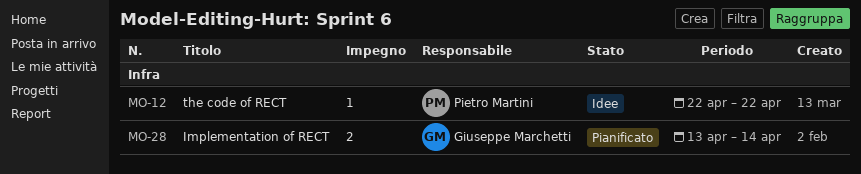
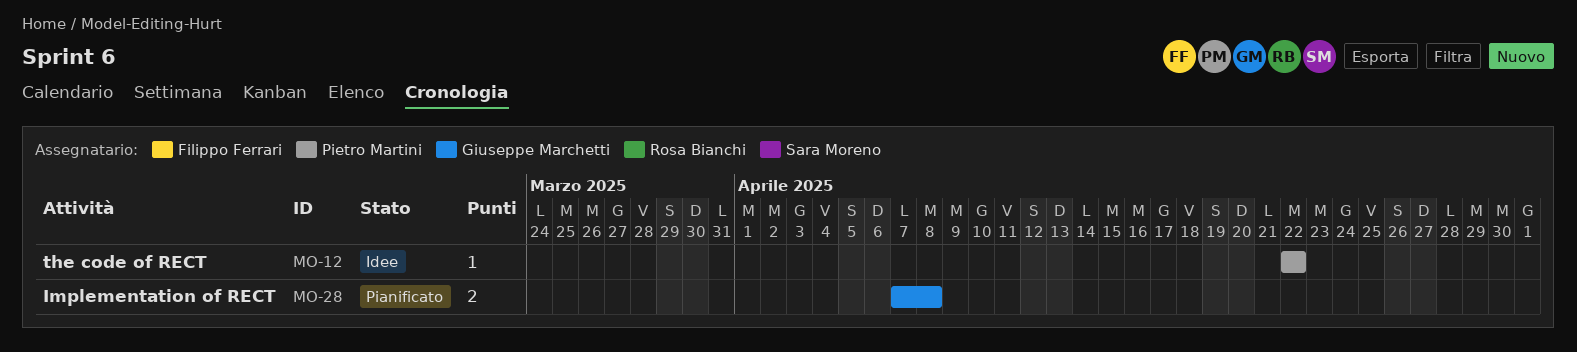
MO-28, start: Apr 13 -> Apr 7
MO-28, due: Apr 14 -> Apr 8

